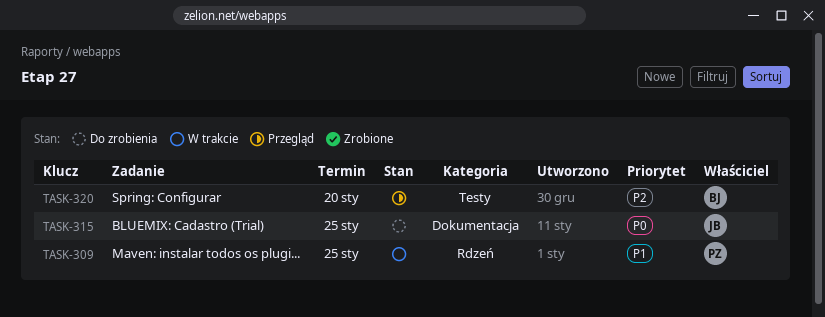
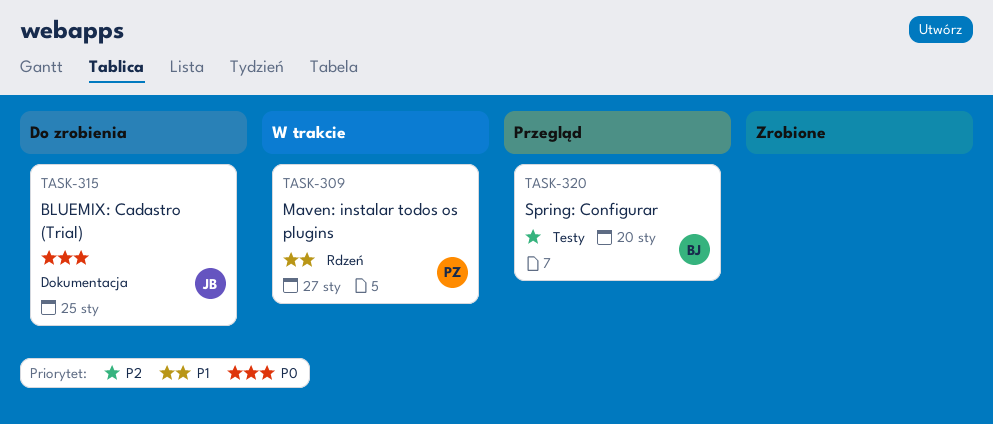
TASK-309, due: Jan 25 -> Jan 27

